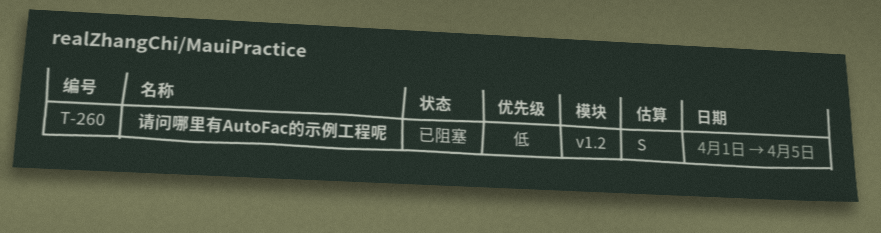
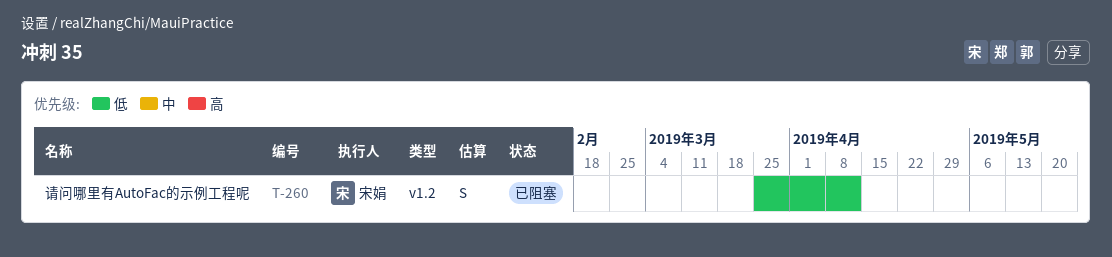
T-260, start: Apr 1 -> Mar 25
T-260, due: Apr 5 -> Apr 12

